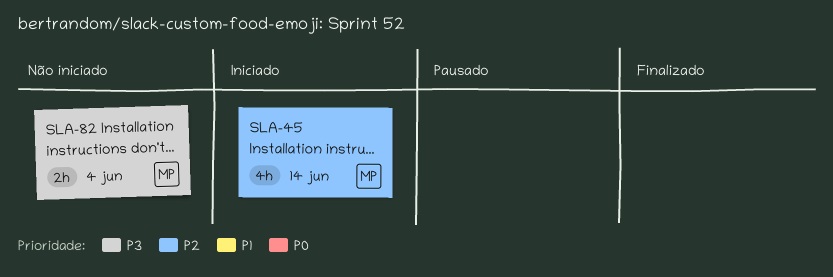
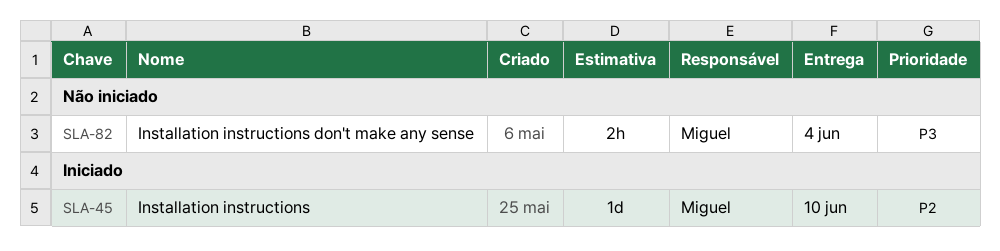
SLA-45, estimate: 4h -> 1d
SLA-45, due: Jun 14 -> Jun 10

